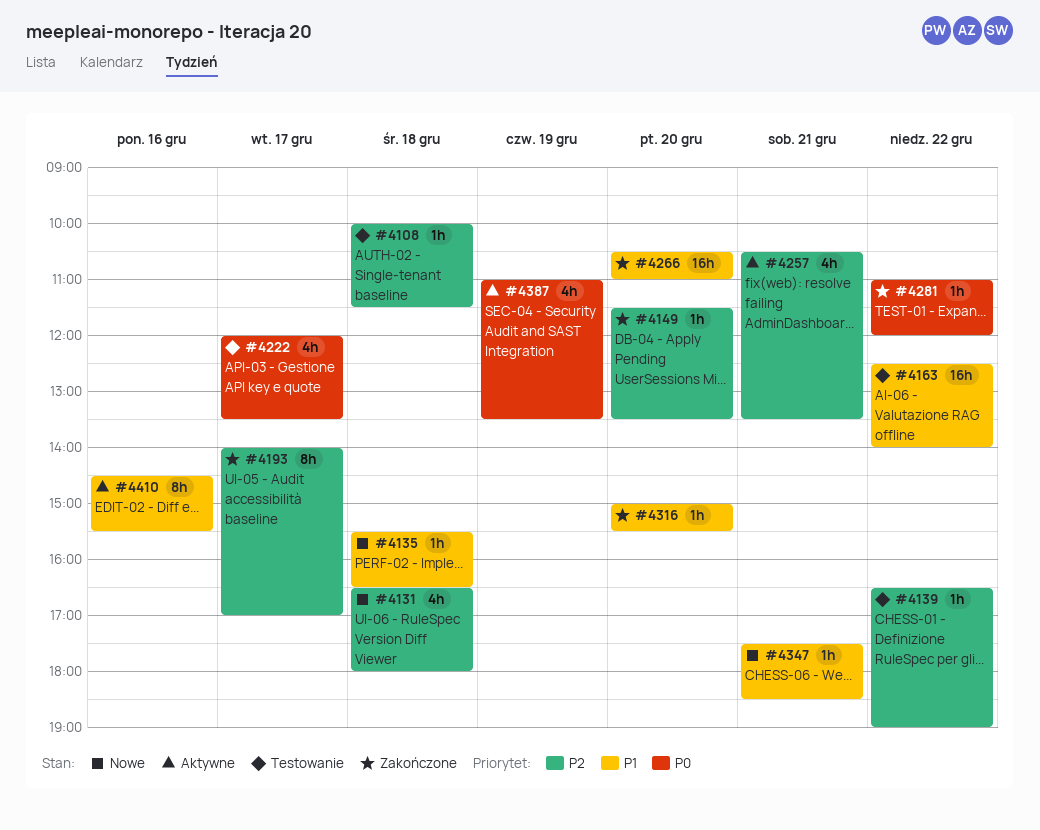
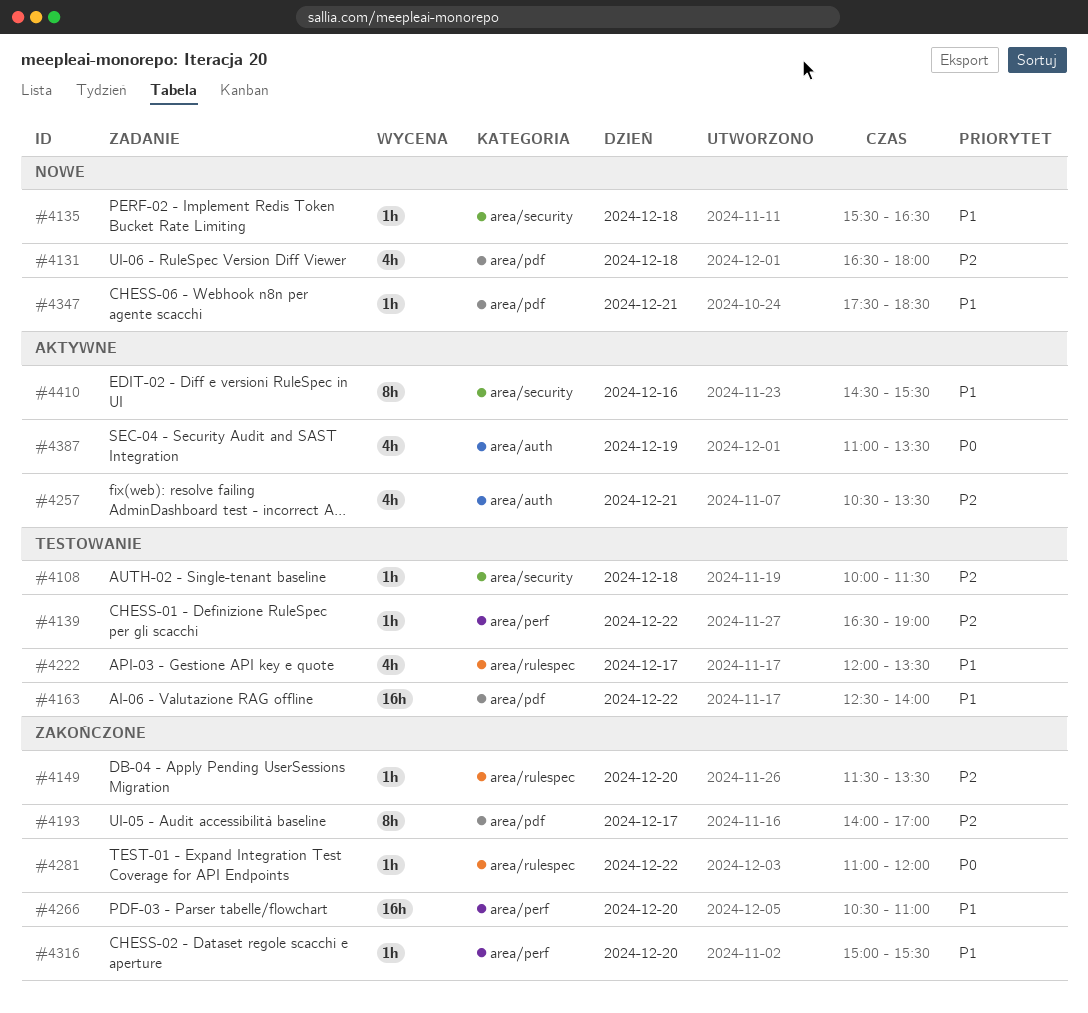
#4222, priority: P0 -> P1

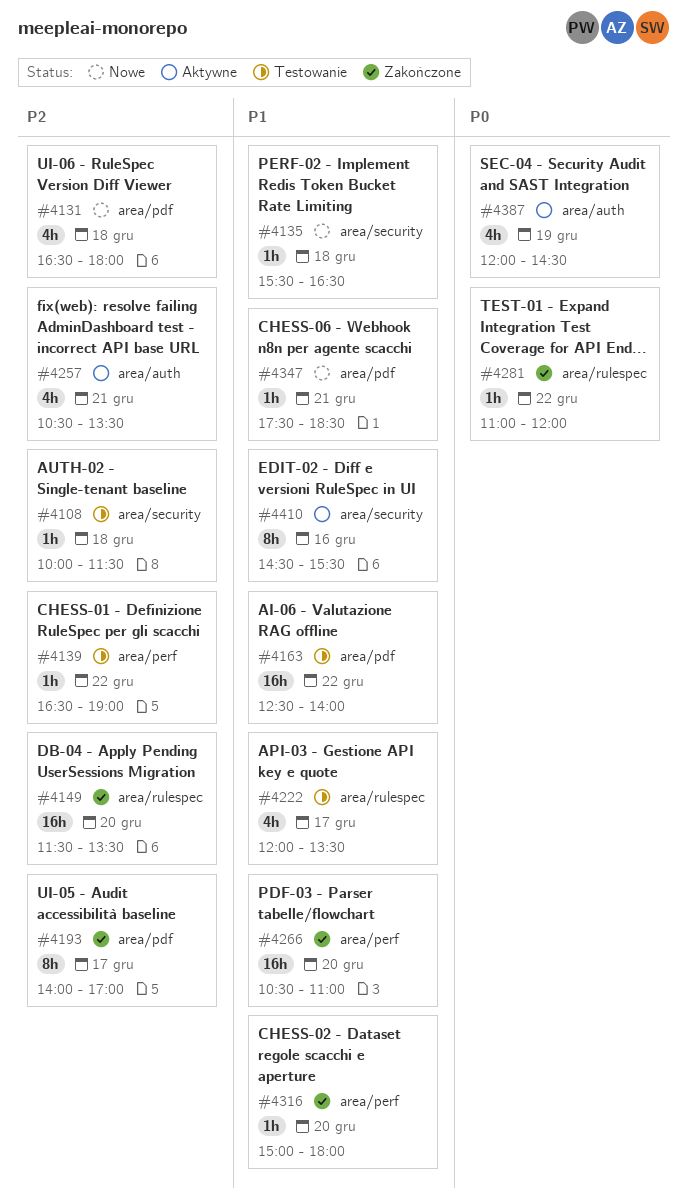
#4149, estimate: 1h -> 16h
#4316, ends: 15:30 -> 18:00
#4387, begins: 11:00 -> 12:00
#4387, ends: 13:30 -> 14:30

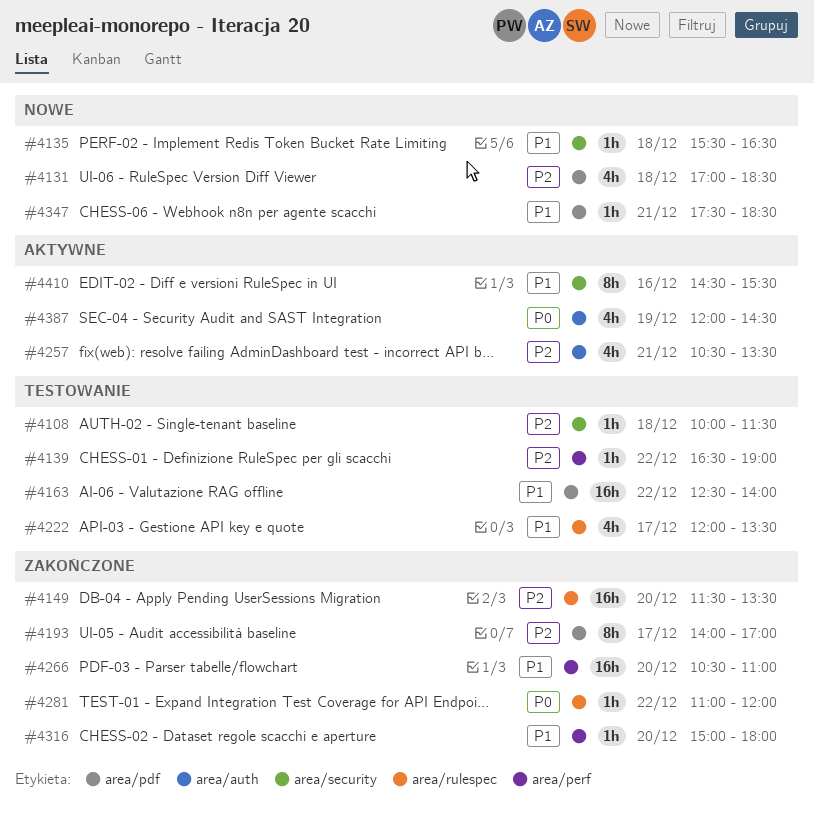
#4131, begins: 16:30 -> 17:00
#4131, ends: 18:00 -> 18:30

